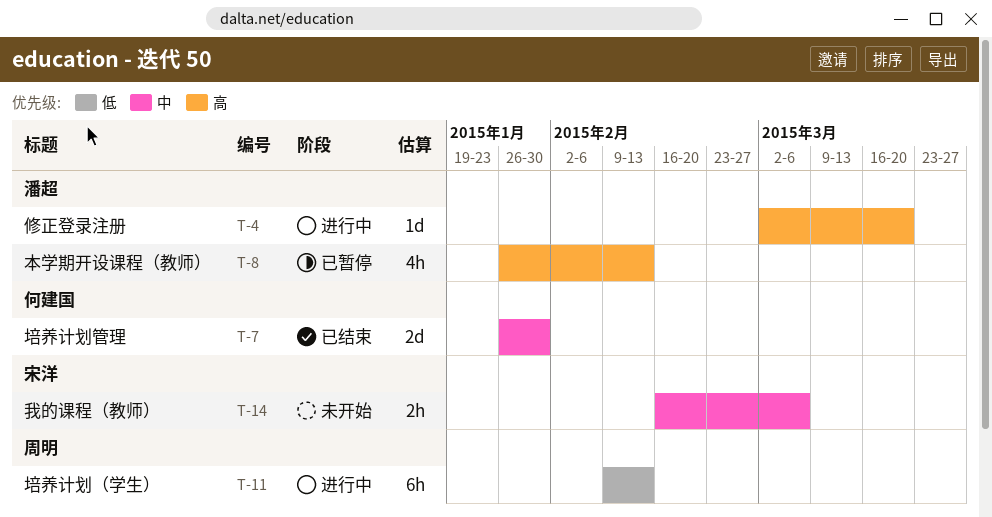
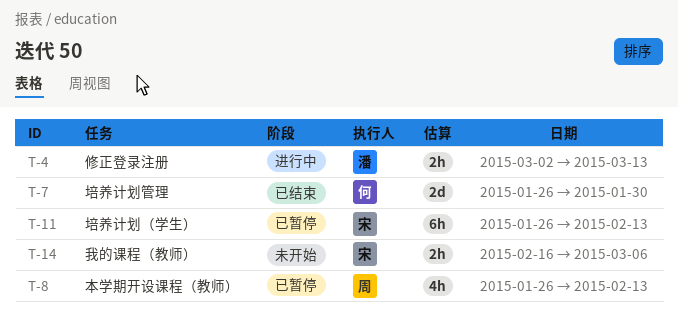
T-4, estimate: 1d -> 2h
T-4, due: Mar 20 -> Mar 13
T-8, owner: 潘超 -> 周明
T-11, status: 进行中 -> 已暂停
T-11, owner: 周明 -> 宋洋
T-11, start: Feb 9 -> Jan 26

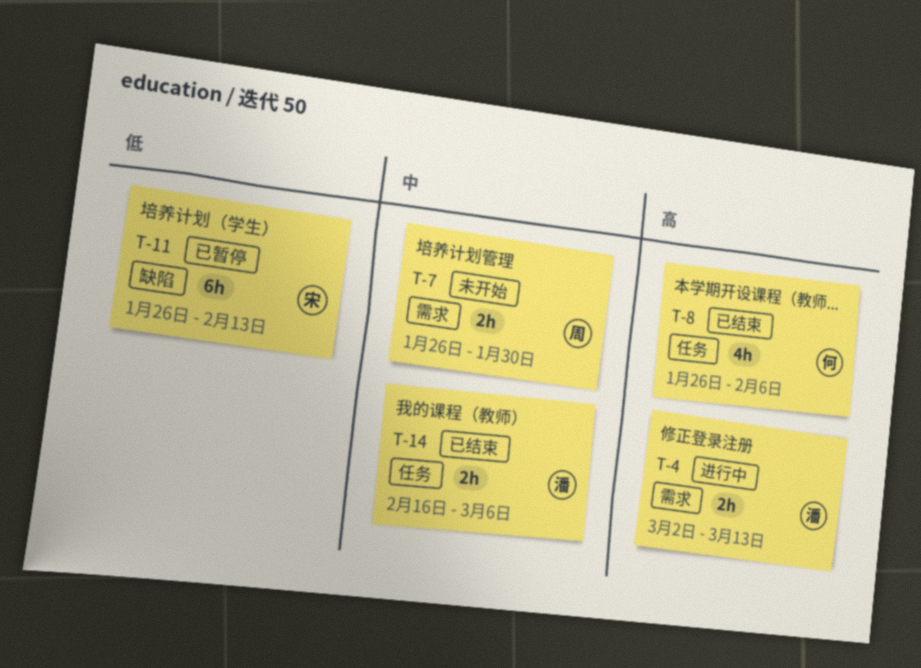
T-7, status: 已结束 -> 未开始
T-7, owner: 何 -> 周
T-7, estimate: 2d -> 2h
T-8, status: 已暂停 -> 已结束
T-8, owner: 周 -> 何
T-8, due: Feb 13 -> Feb 6
T-14, status: 未开始 -> 已结束
T-14, owner: 宋 -> 潘

